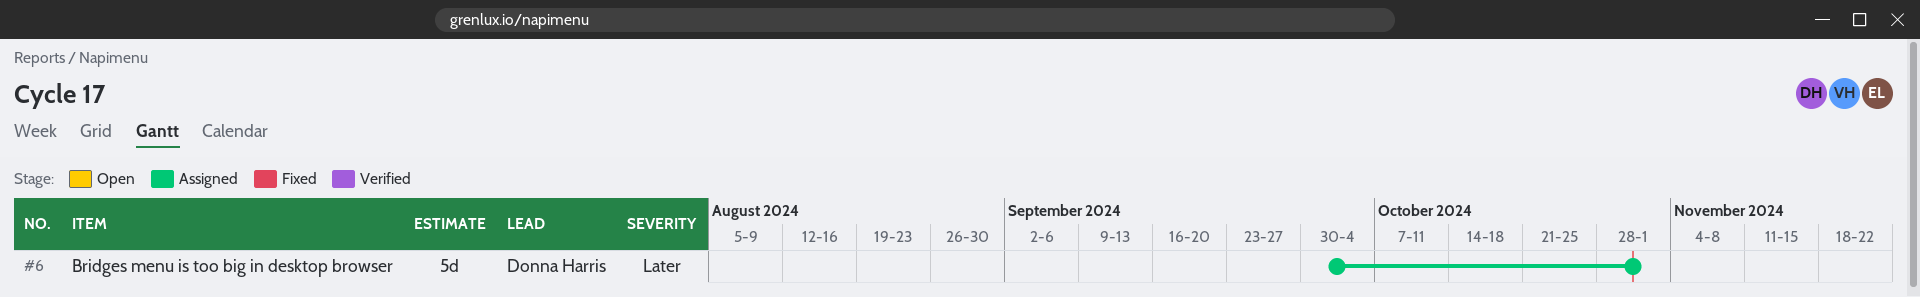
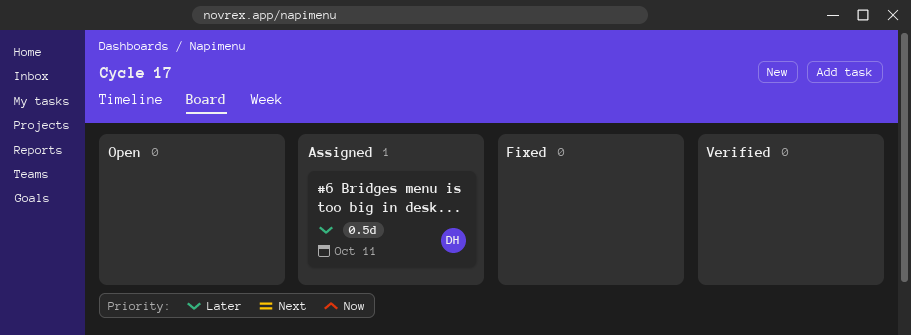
#6, estimate: 5d -> 0.5d
#6, due: Nov 1 -> Oct 11

